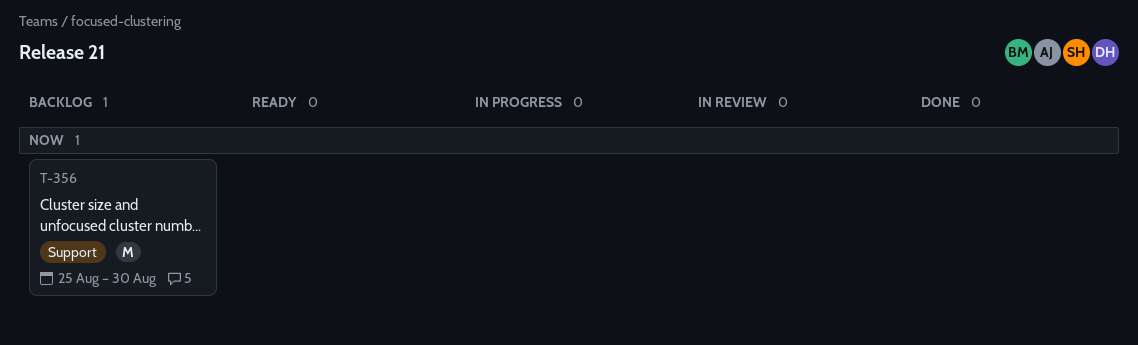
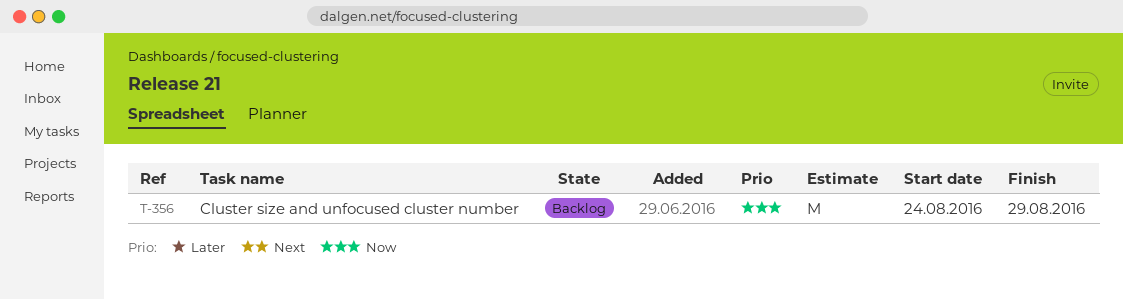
T-356, start: Aug 25 -> Aug 24
T-356, due: Aug 30 -> Aug 29

